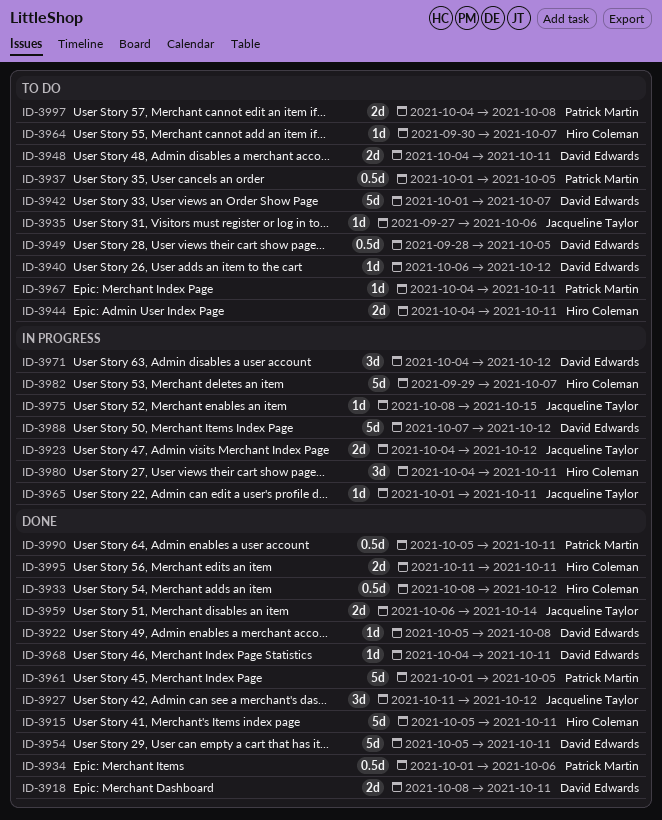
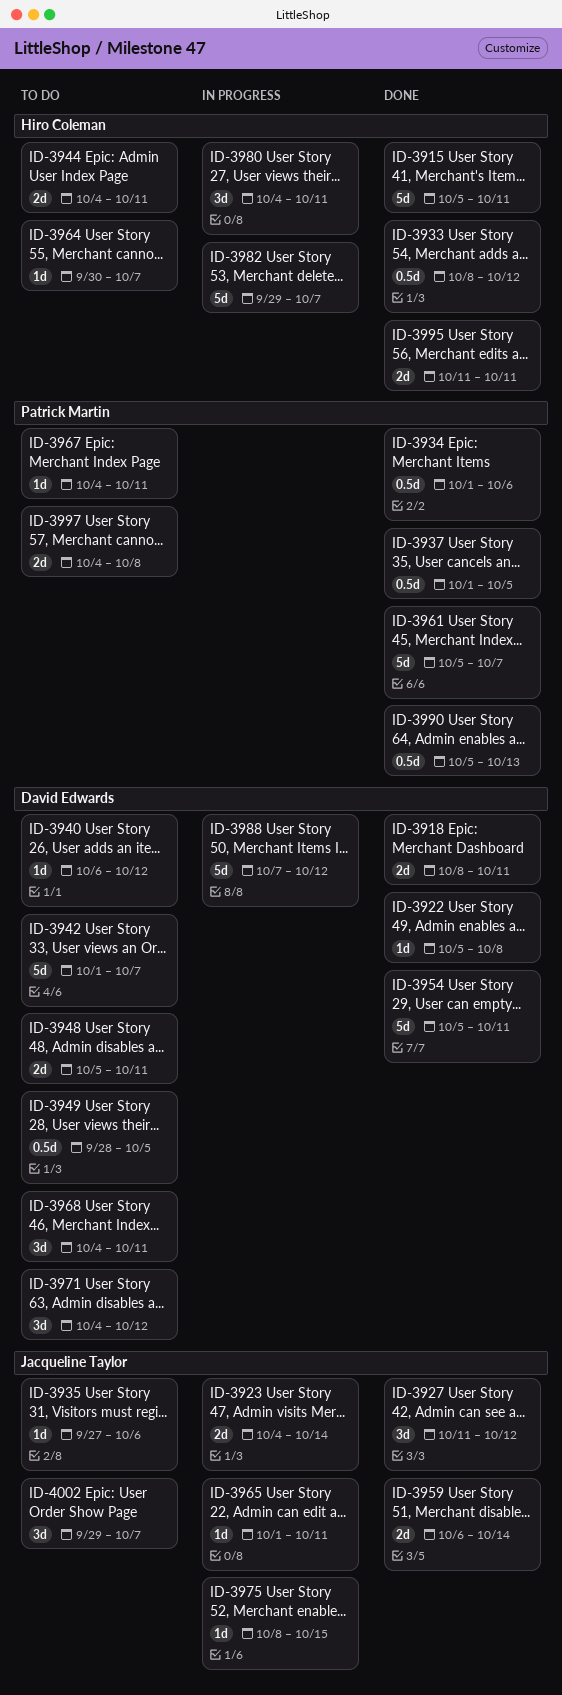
ID-3923, due: Oct 12 -> Oct 14
ID-3937, status: To do -> Done
ID-3948, start: Oct 4 -> Oct 5
ID-3961, start: Oct 1 -> Oct 5
ID-3961, due: Oct 5 -> Oct 7
ID-3968, status: Done -> To do
ID-3968, estimate: 1d -> 3d
ID-3971, status: In progress -> To do
ID-3990, due: Oct 11 -> Oct 13
ID-4002: none -> present

